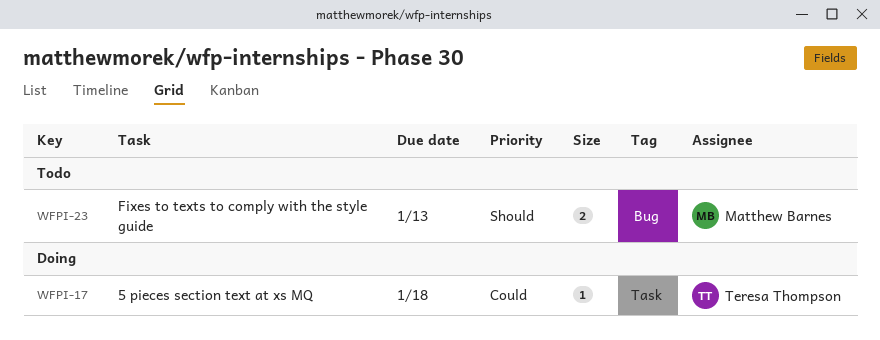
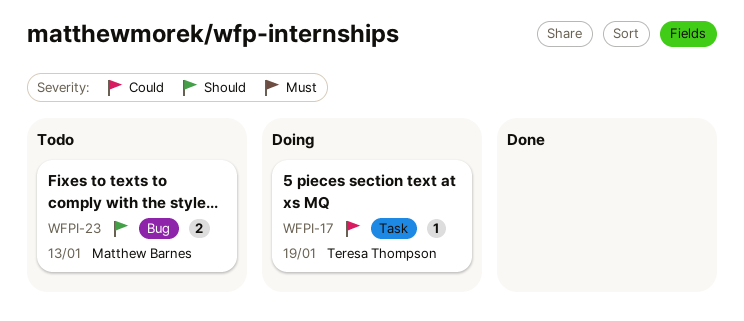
WFPI-17, due: Jan 18 -> Jan 19

